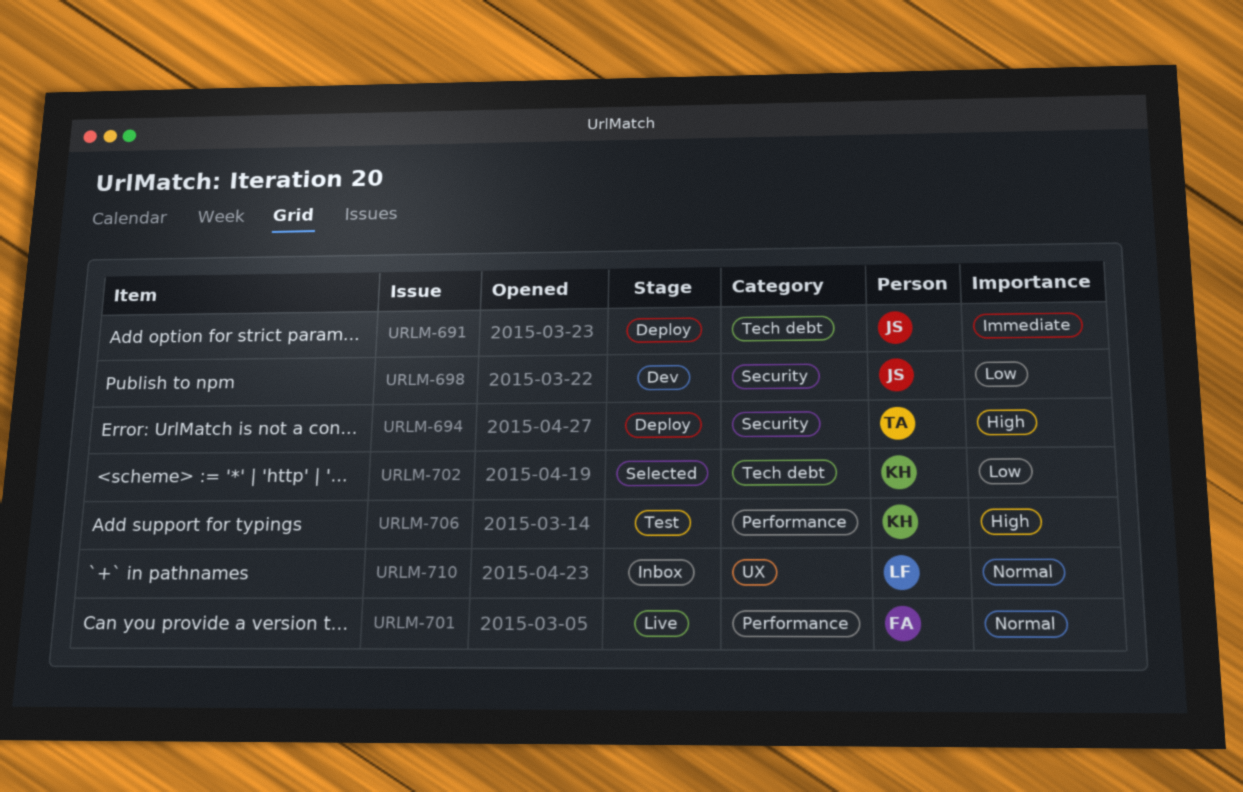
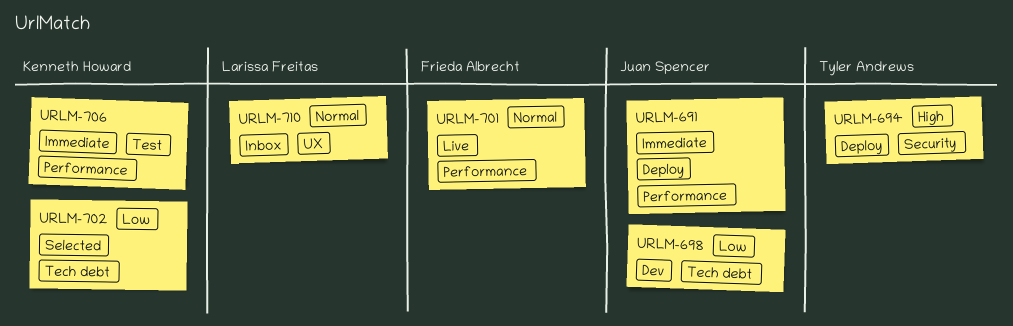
URLM-691, label: Tech debt -> Performance
URLM-698, label: Security -> Tech debt
URLM-706, priority: High -> Immediate

